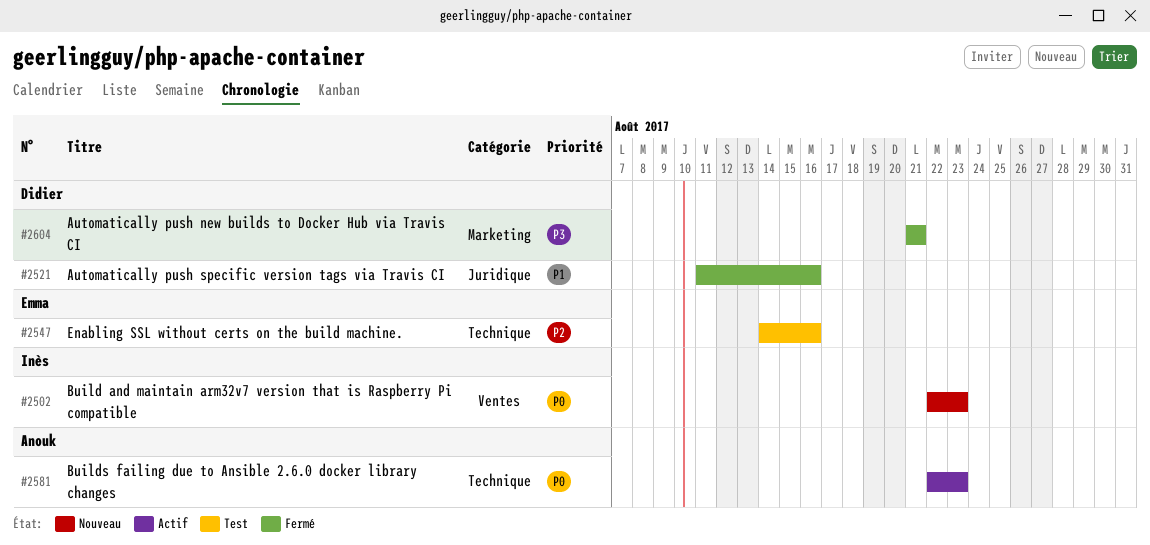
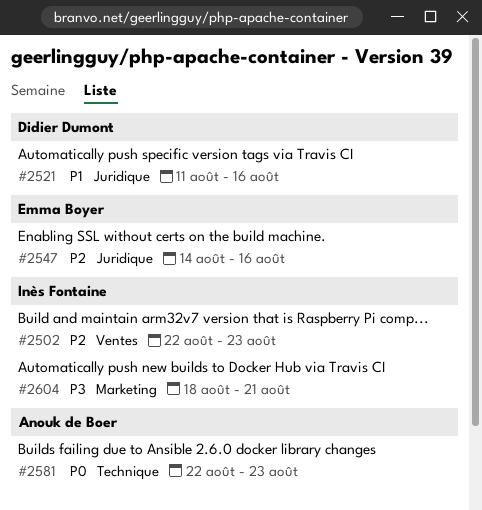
#2502, priority: P0 -> P2
#2547, label: Technique -> Juridique
#2604, owner: Didier Dumont -> Inès Fontaine
#2604, start: Aug 21 -> Aug 18

